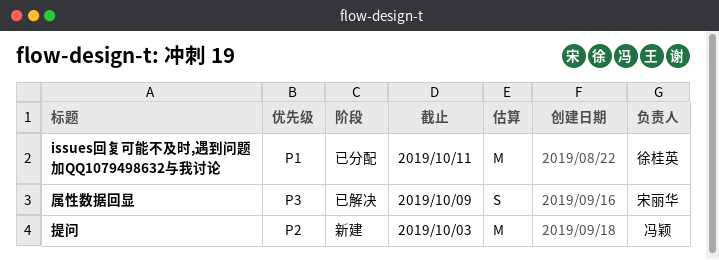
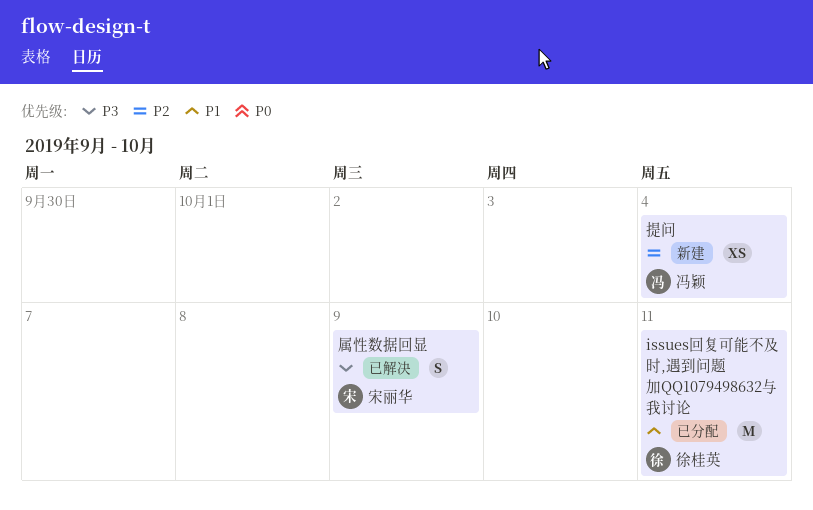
提问, estimate: M -> XS
提问, due: Oct 3 -> Oct 4

